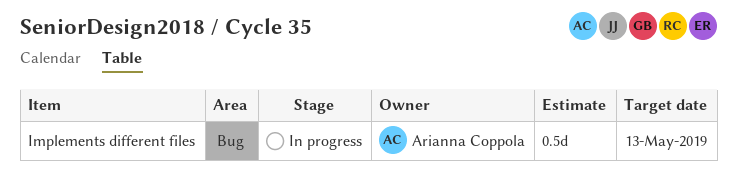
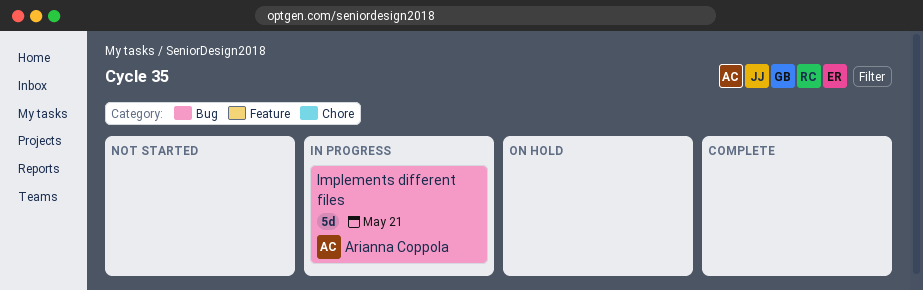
Implements different files, estimate: 0.5d -> 5d
Implements different files, due: May 13 -> May 21

